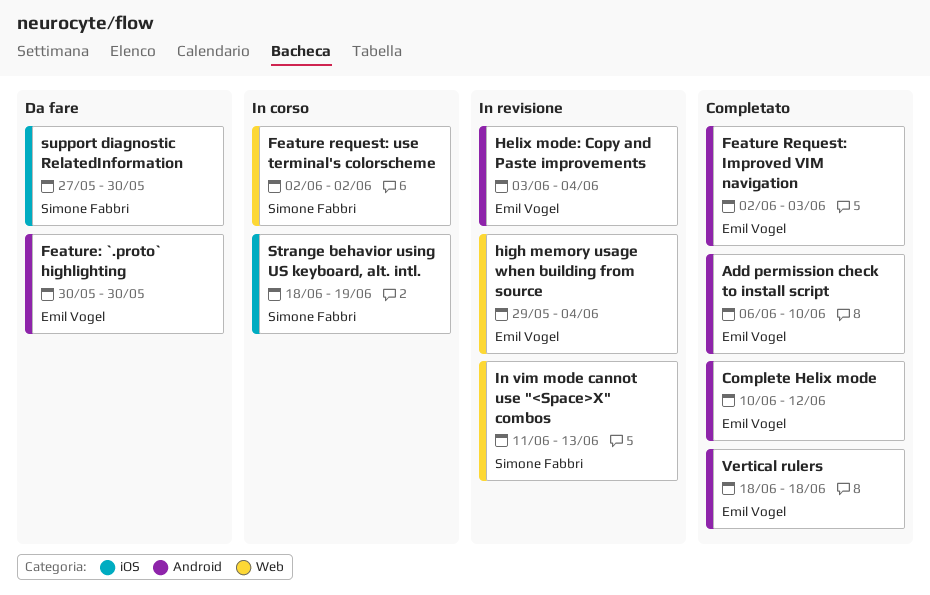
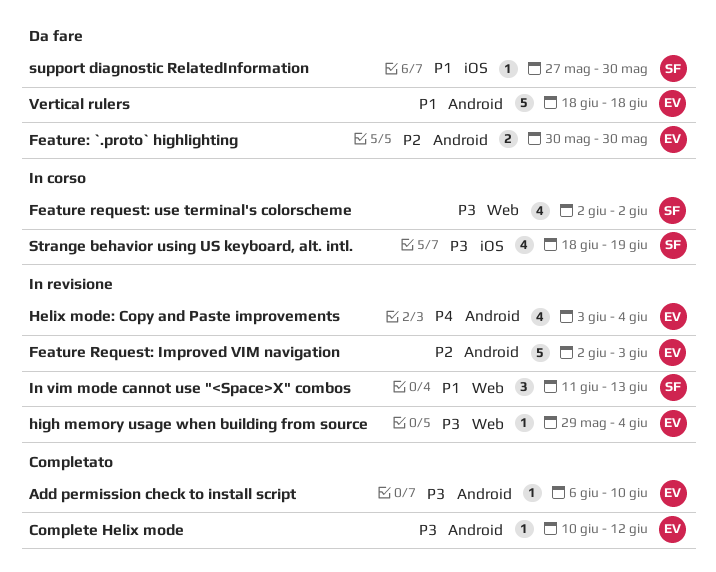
Feature Request: Improved VIM navigation, status: Completato -> In revisione
Vertical rulers, status: Completato -> Da fare

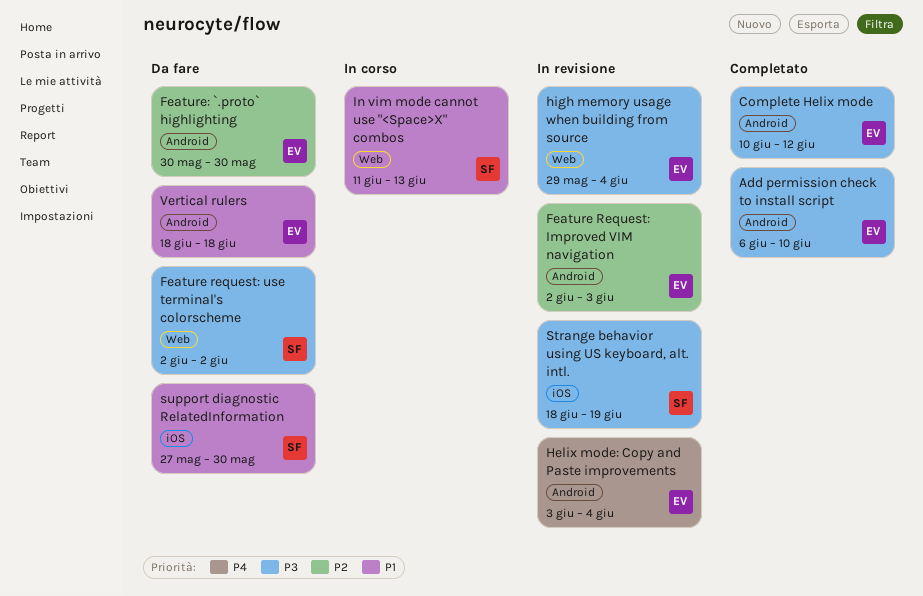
Feature request: use terminal's colorscheme, status: In corso -> Da fare
In vim mode cannot use "<Space>X" combos, status: In revisione -> In corso
Strange behavior using US keyboard, alt. intl., status: In corso -> In revisione

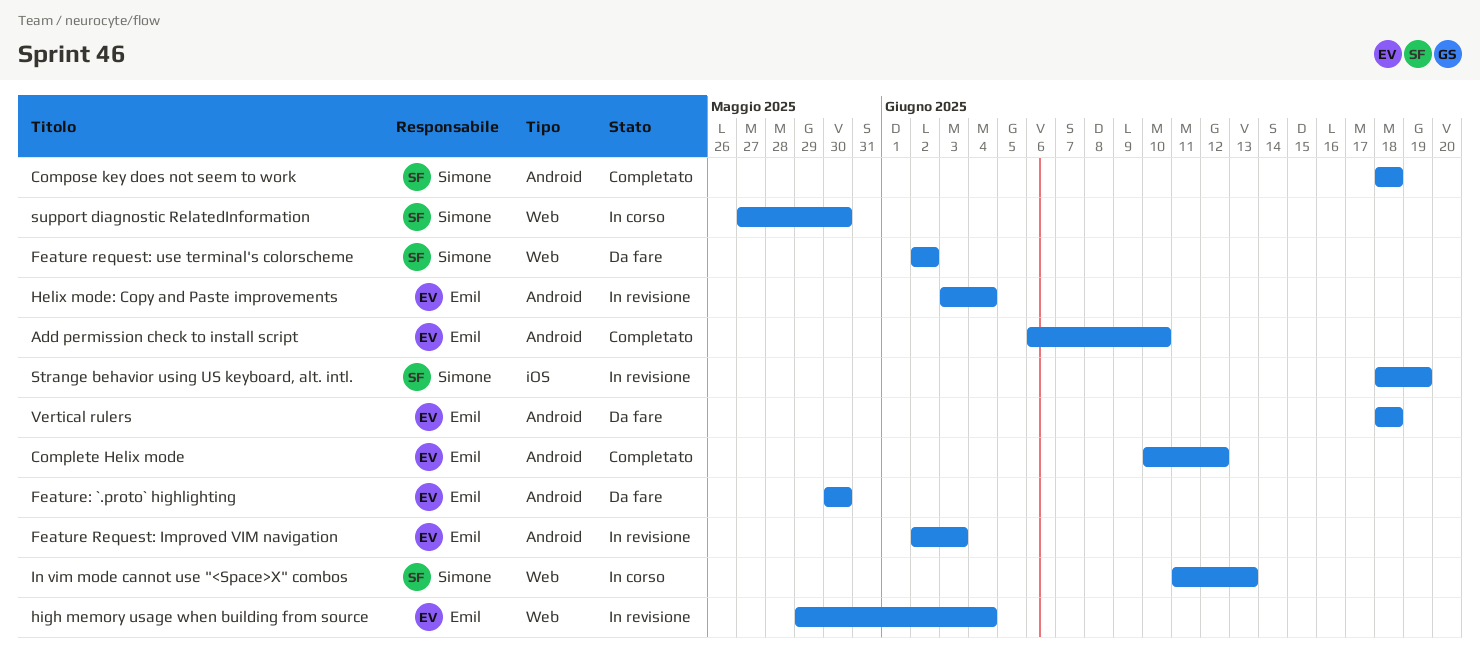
Compose key does not seem to work: none -> present
support diagnostic RelatedInformation, status: Da fare -> In corso
support diagnostic RelatedInformation, label: iOS -> Web

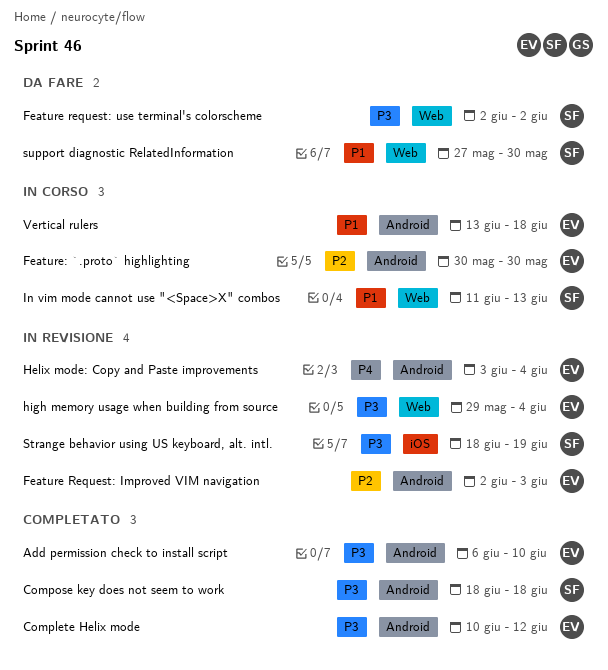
Feature: `.proto` highlighting, status: Da fare -> In corso
support diagnostic RelatedInformation, status: In corso -> Da fare
Vertical rulers, status: Da fare -> In corso
Vertical rulers, start: Jun 18 -> Jun 13

